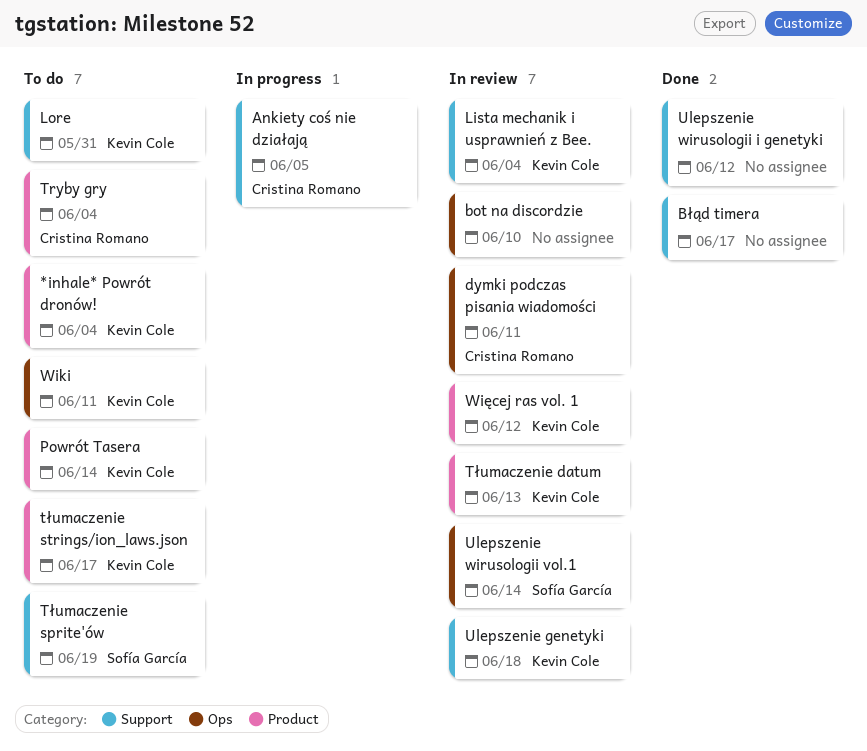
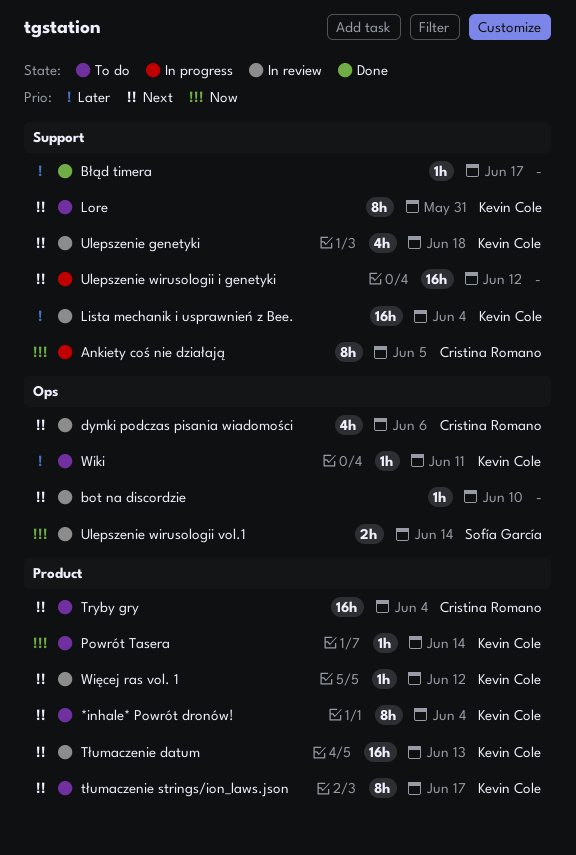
dymki podczas pisania wiadomości, due: Jun 11 -> Jun 6
Tłumaczenie sprite'ów: present -> none
Ulepszenie wirusologii i genetyki, status: Done -> In progress

